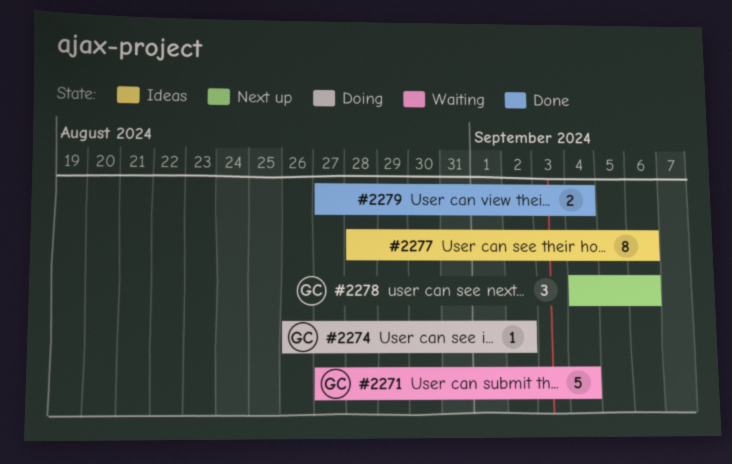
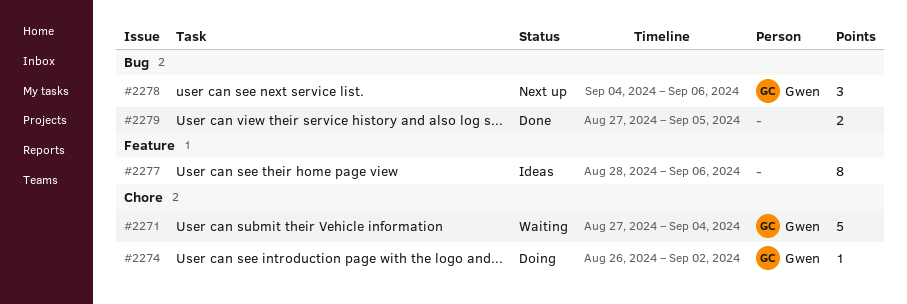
#2279, due: Sep 4 -> Sep 5

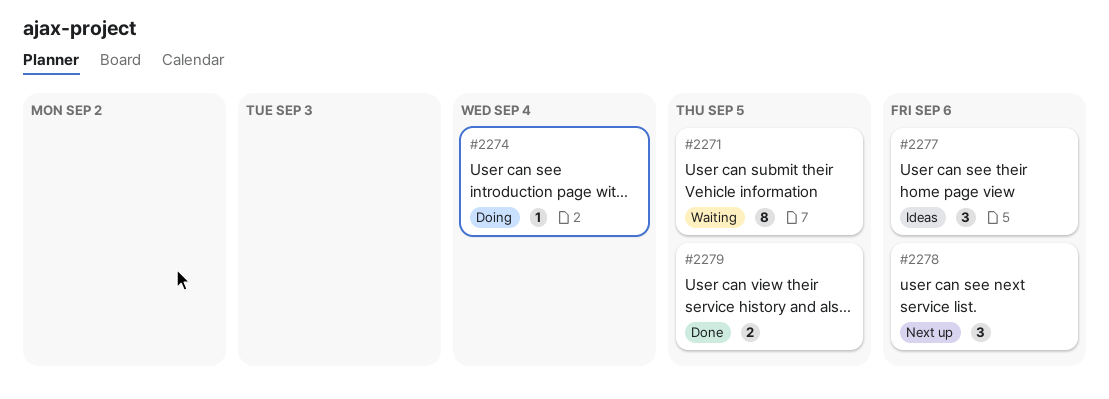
#2271, estimate: 5 -> 8
#2271, due: Sep 4 -> Sep 5
#2274, due: Sep 2 -> Sep 4
#2277, estimate: 8 -> 3

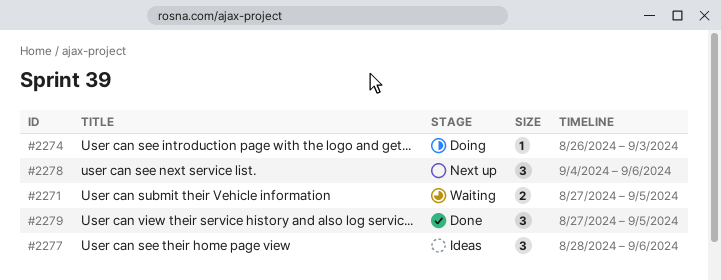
#2271, estimate: 8 -> 2
#2274, due: Sep 4 -> Sep 3
#2279, estimate: 2 -> 3

